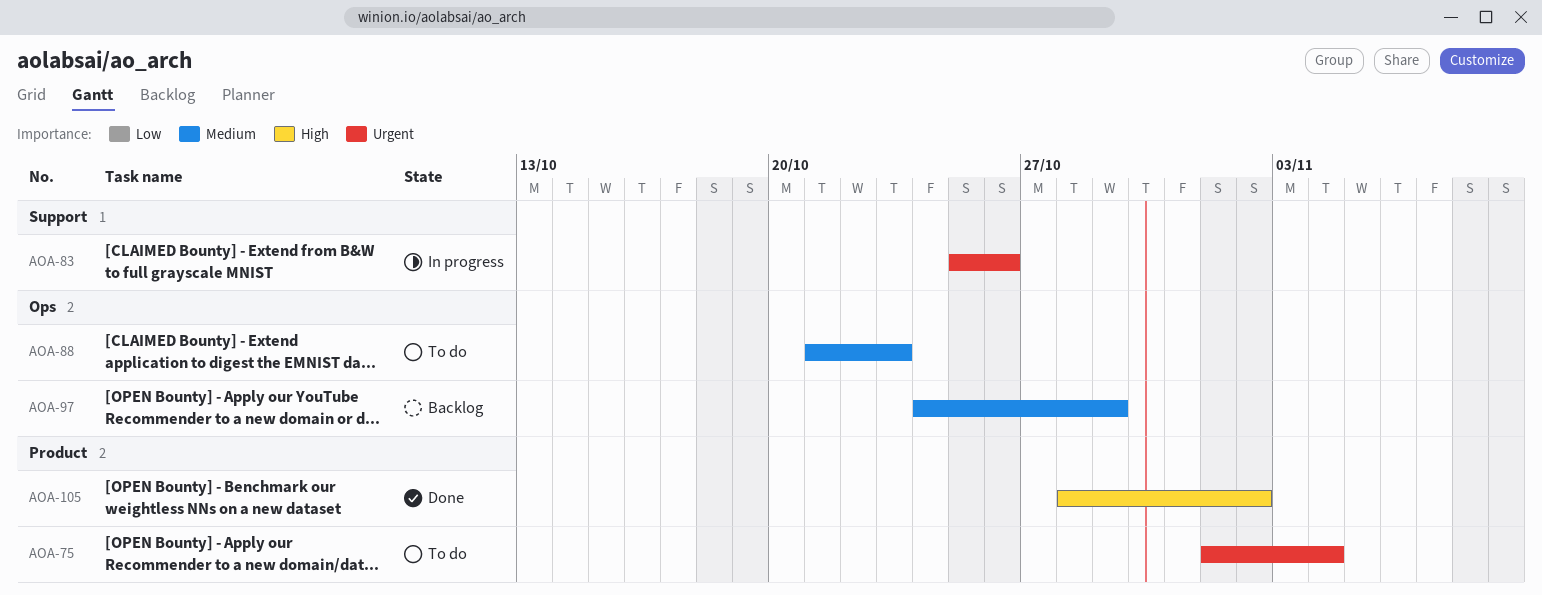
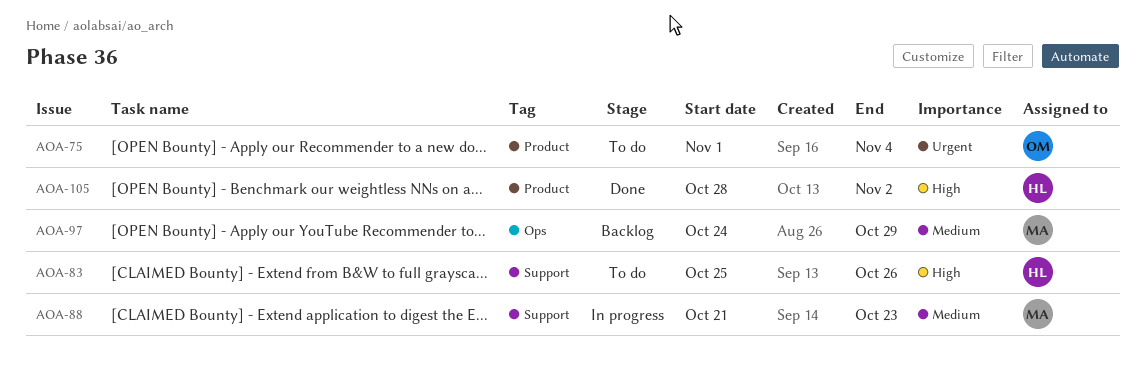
AOA-83, status: In progress -> To do
AOA-83, priority: Urgent -> High
AOA-88, status: To do -> In progress
AOA-88, label: Ops -> Support

